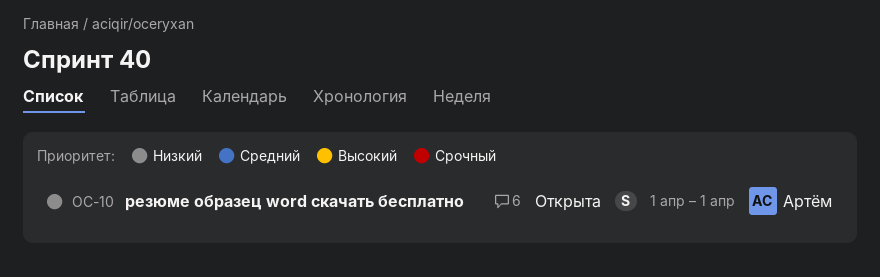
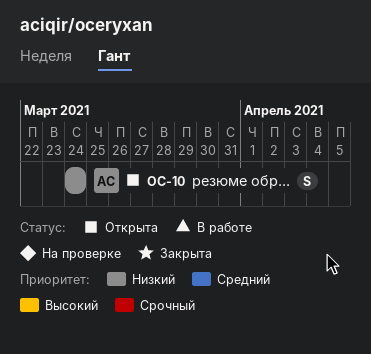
OC-10, start: Apr 1 -> Mar 24
OC-10, due: Apr 1 -> Mar 24

